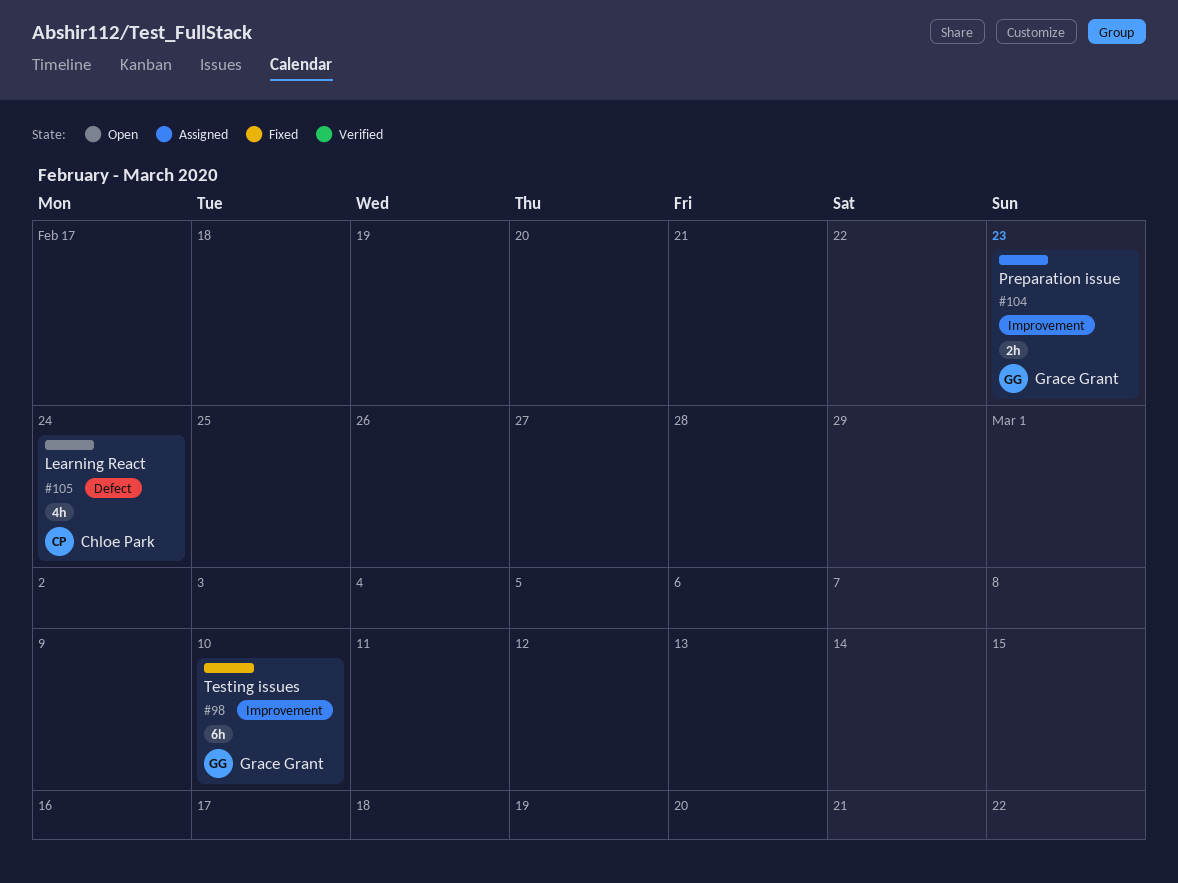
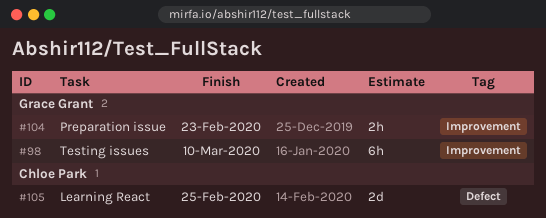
#105, estimate: 4h -> 2d
#105, due: Feb 24 -> Feb 25

